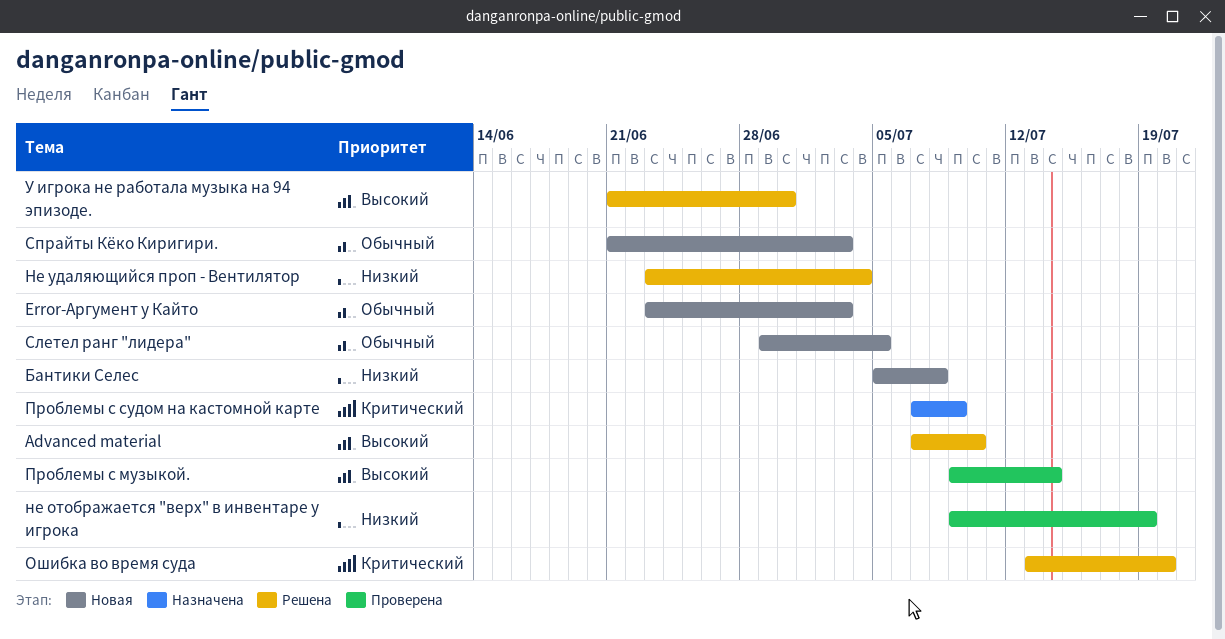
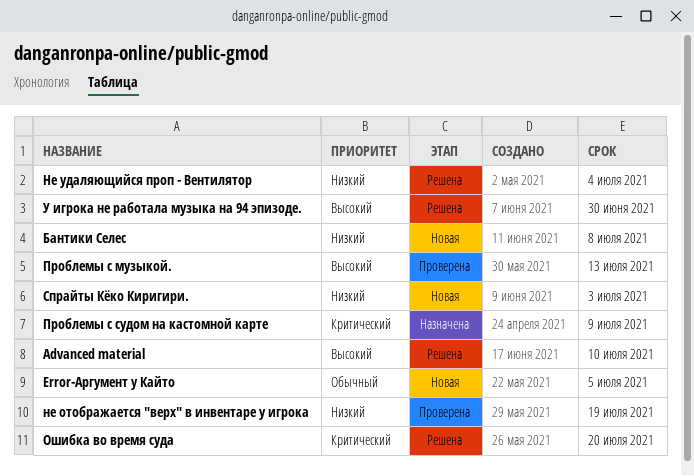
Error-Аргумент у Кайто, due: Jul 3 -> Jul 5
Проблемы с музыкой., due: Jul 14 -> Jul 13
Слетел ранг "лидера": present -> none
Спрайты Кёко Киригири., priority: Обычный -> Низкий

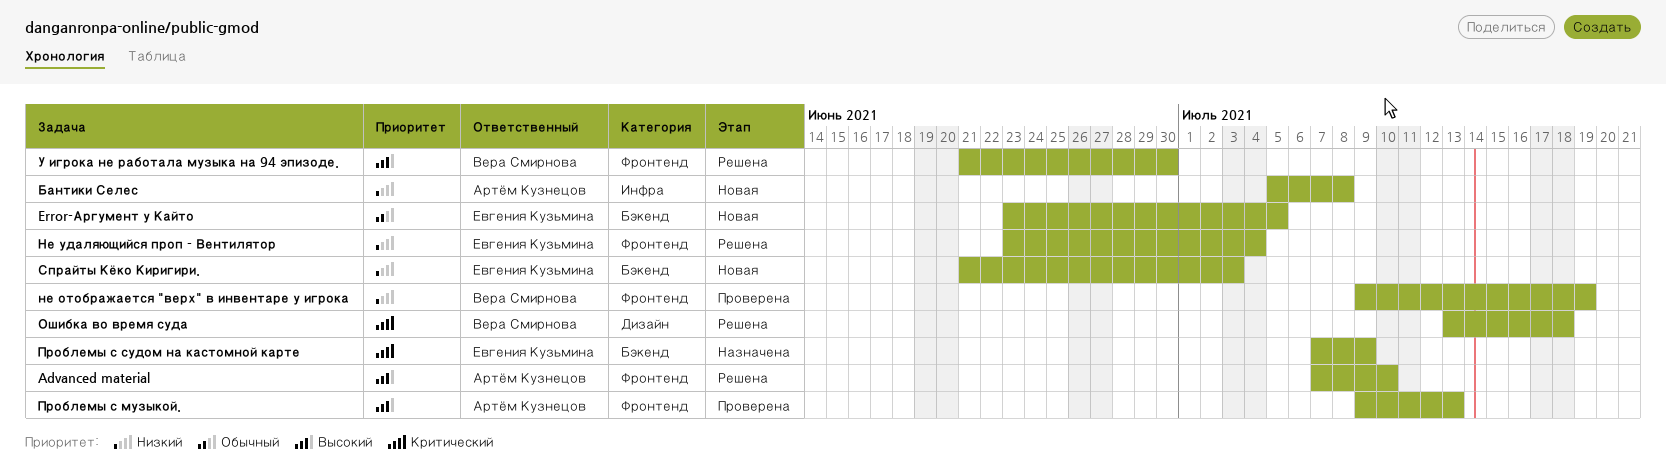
Ошибка во время суда, due: Jul 20 -> Jul 18

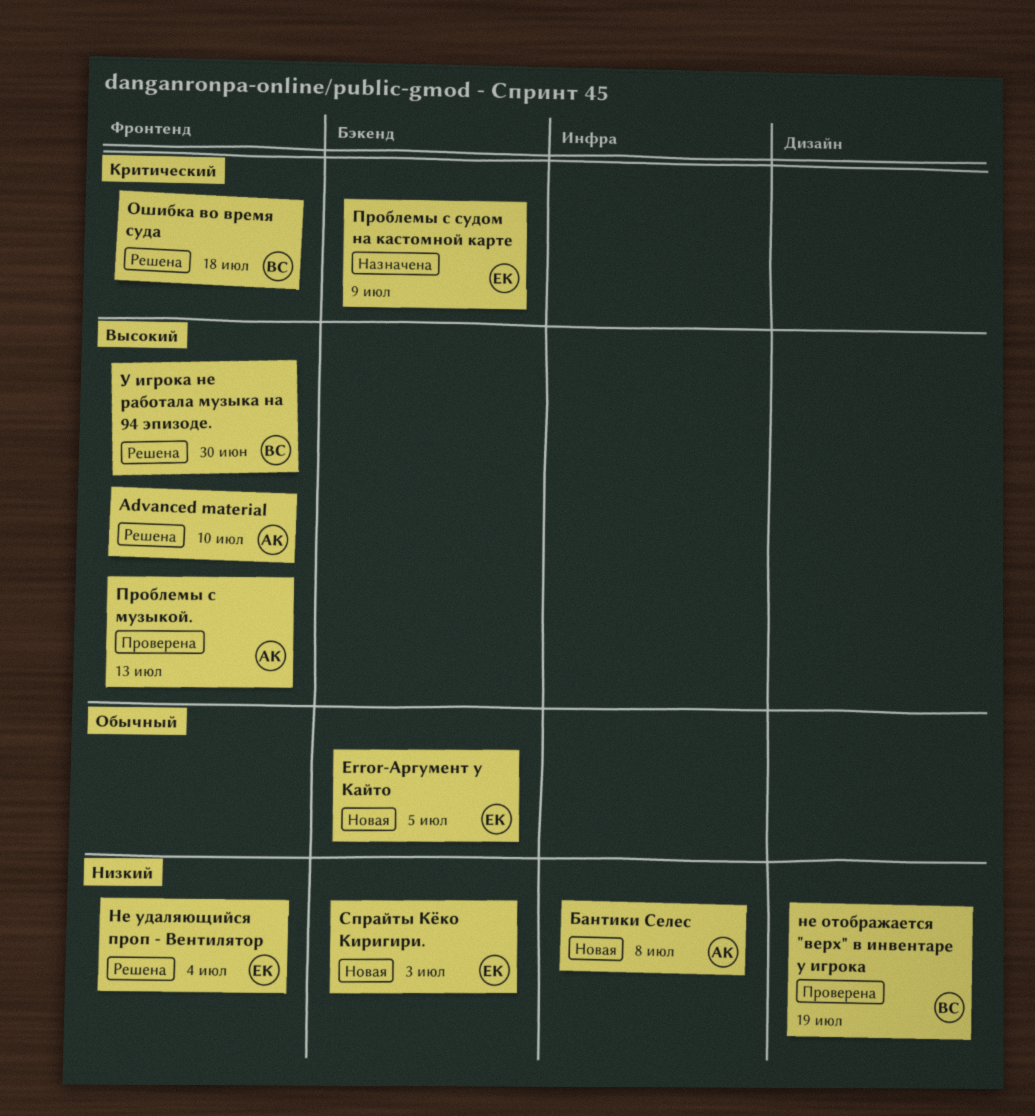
не отображается "верх" в инвентаре у игрока, label: Фронтенд -> Дизайн
Ошибка во время суда, label: Дизайн -> Фронтенд

